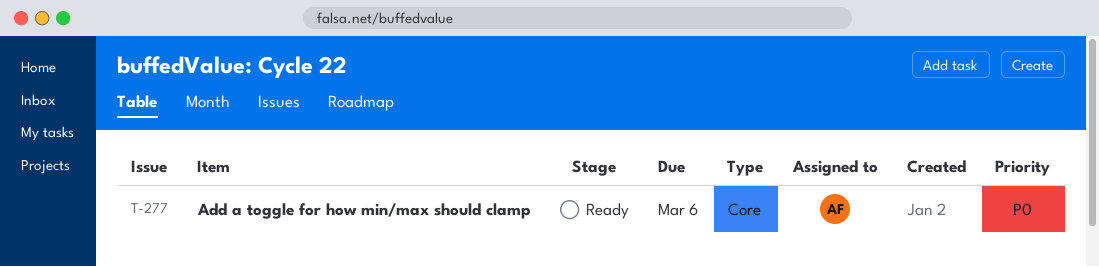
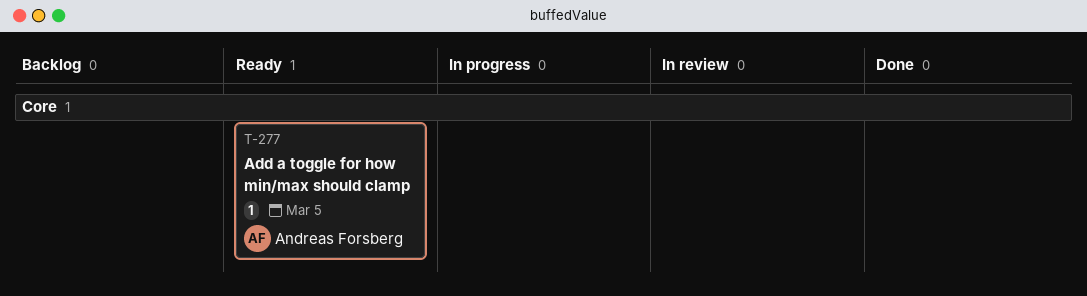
T-277, due: Mar 6 -> Mar 5

